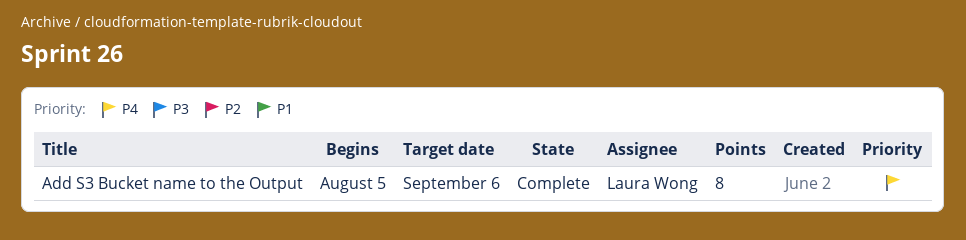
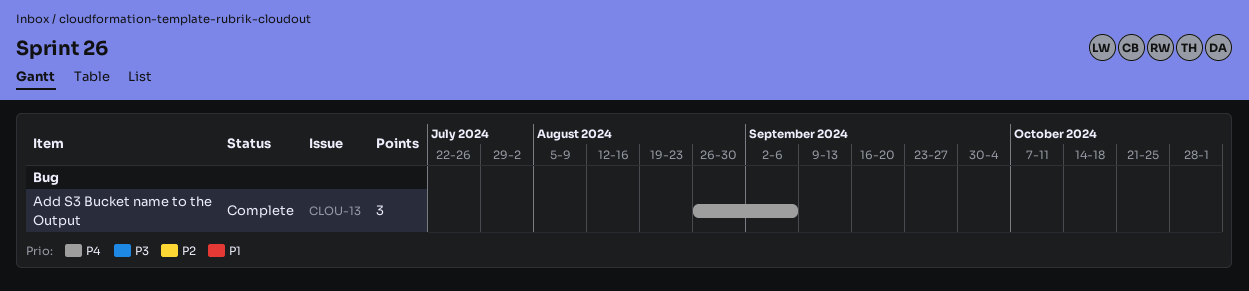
Add S3 Bucket name to the Output, estimate: 8 -> 3
Add S3 Bucket name to the Output, start: Aug 5 -> Aug 26

